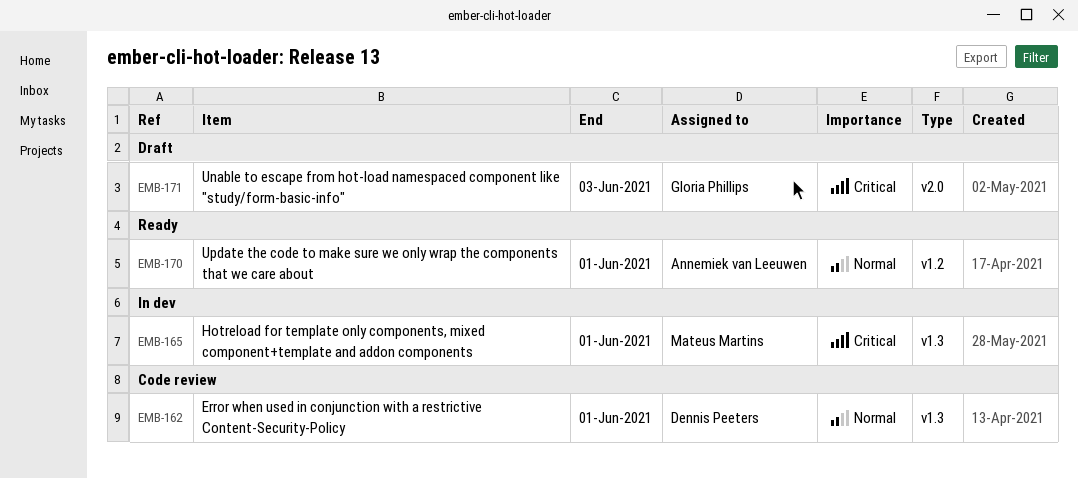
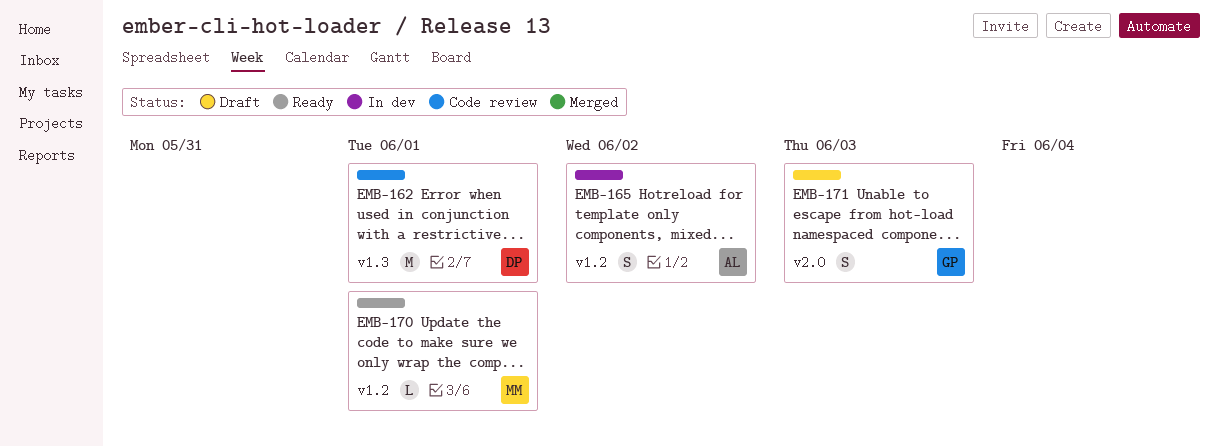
EMB-165, owner: Mateus Martins -> Annemiek van Leeuwen
EMB-165, label: v1.3 -> v1.2
EMB-165, due: Jun 1 -> Jun 2
EMB-170, owner: Annemiek van Leeuwen -> Mateus Martins

